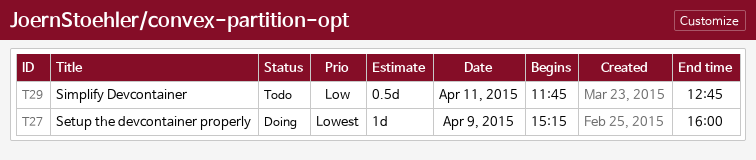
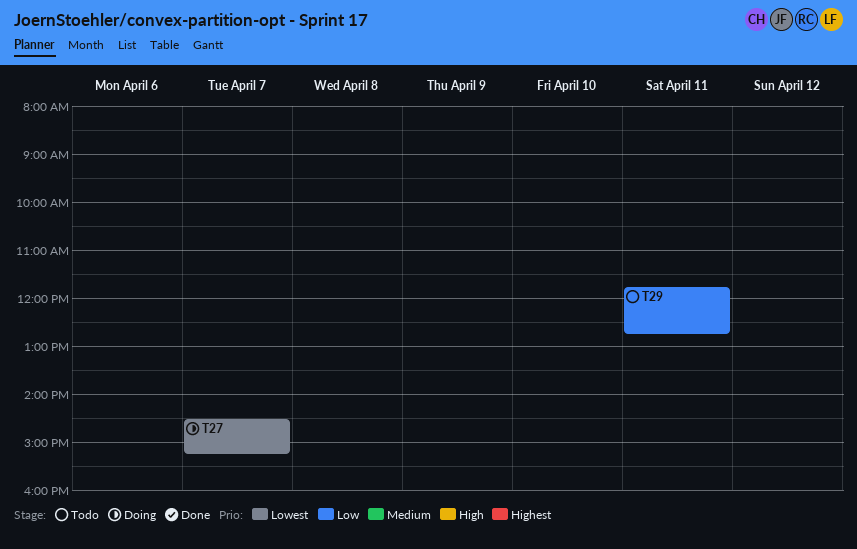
T27, day: Apr 9 -> Apr 7
T27, begins: 15:15 -> 14:30
T27, ends: 16:00 -> 15:15

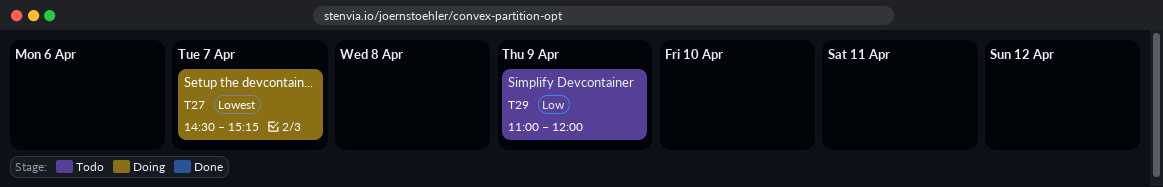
T29, day: Apr 11 -> Apr 9
T29, begins: 11:45 -> 11:00
T29, ends: 12:45 -> 12:00

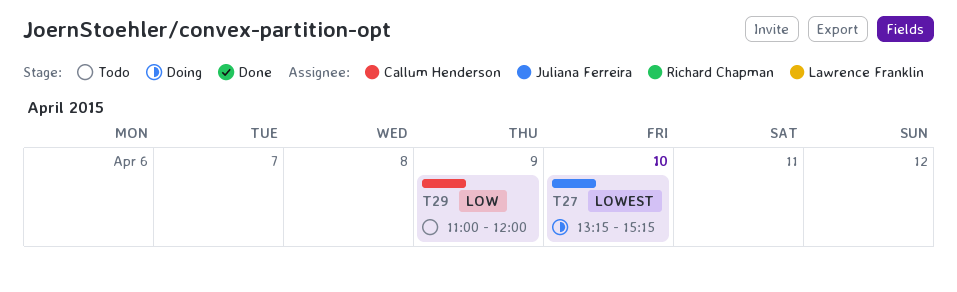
T27, day: Apr 7 -> Apr 10
T27, begins: 14:30 -> 13:15

